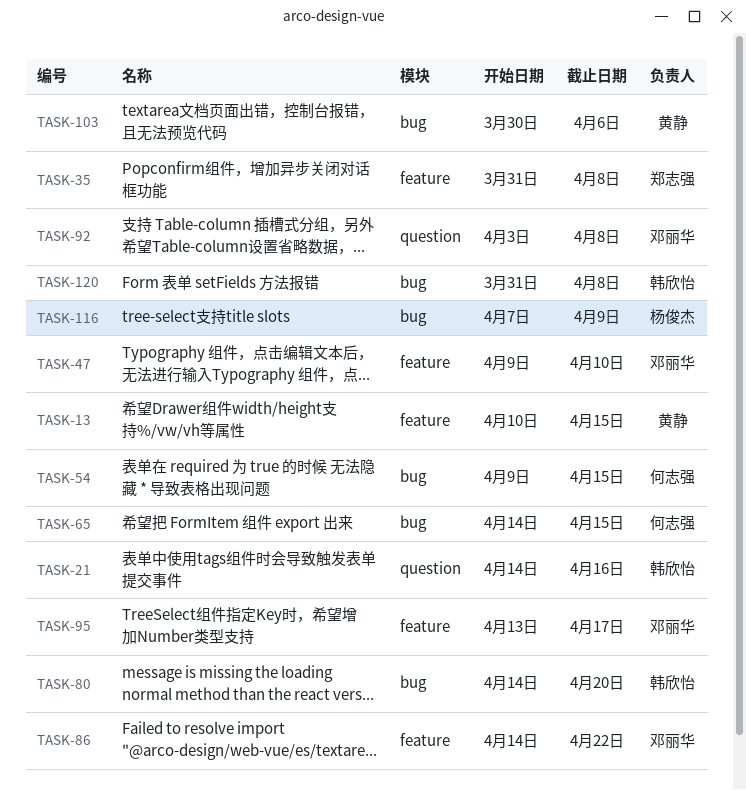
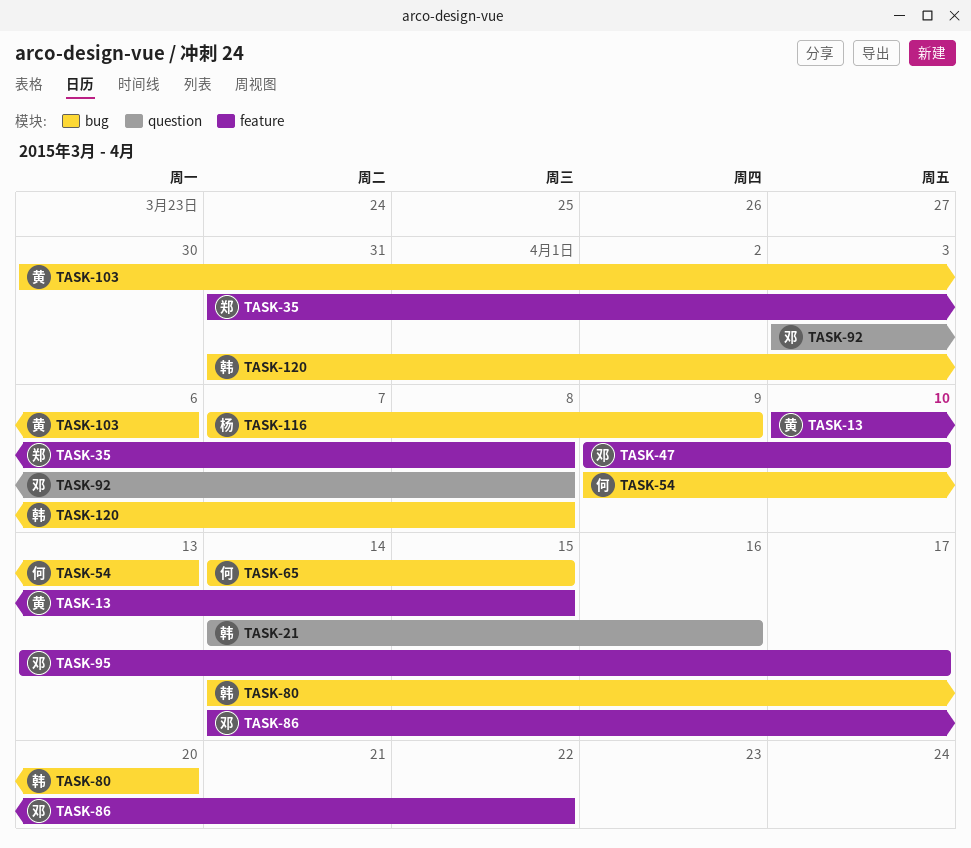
TASK-54, due: Apr 15 -> Apr 13

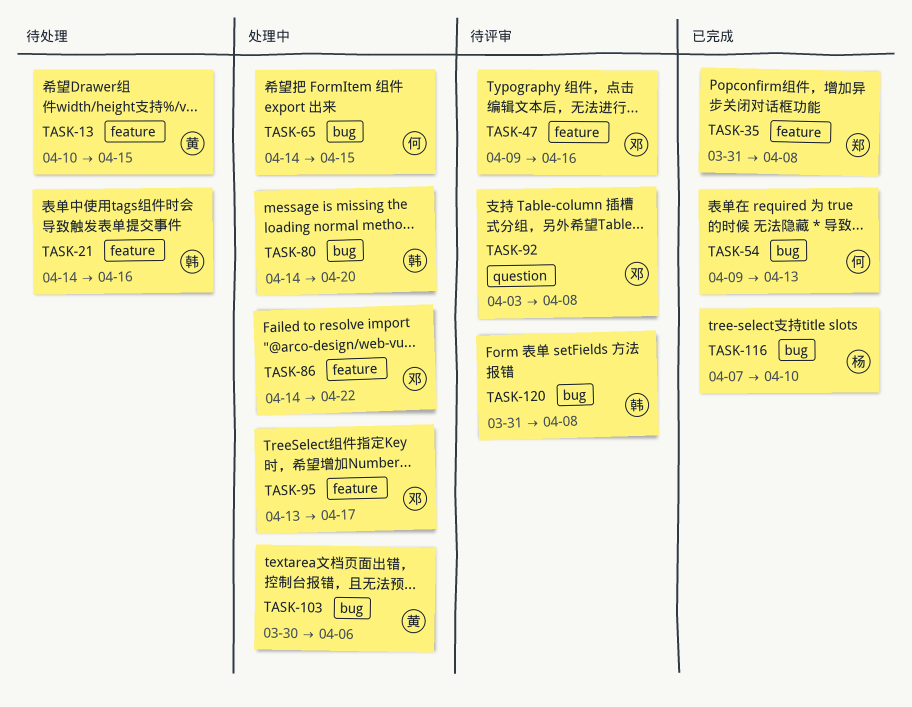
TASK-21, label: question -> feature
TASK-47, due: Apr 10 -> Apr 16
TASK-116, due: Apr 9 -> Apr 10

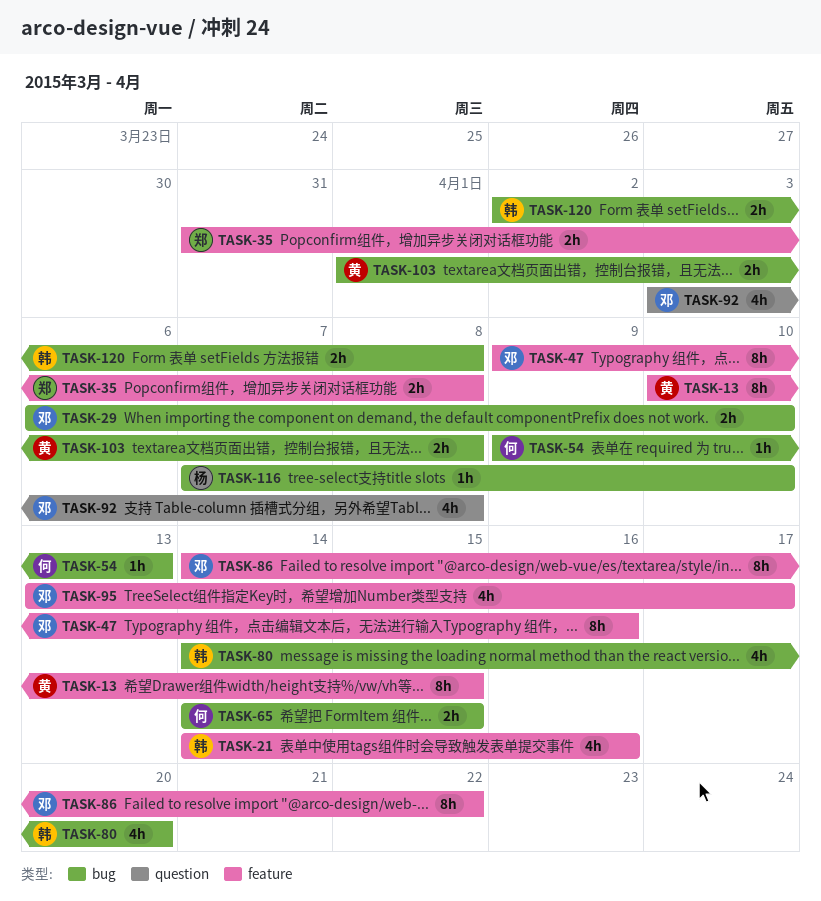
TASK-29: none -> present
TASK-103, start: Mar 30 -> Apr 1
TASK-103, due: Apr 6 -> Apr 8
TASK-120, start: Mar 31 -> Apr 2

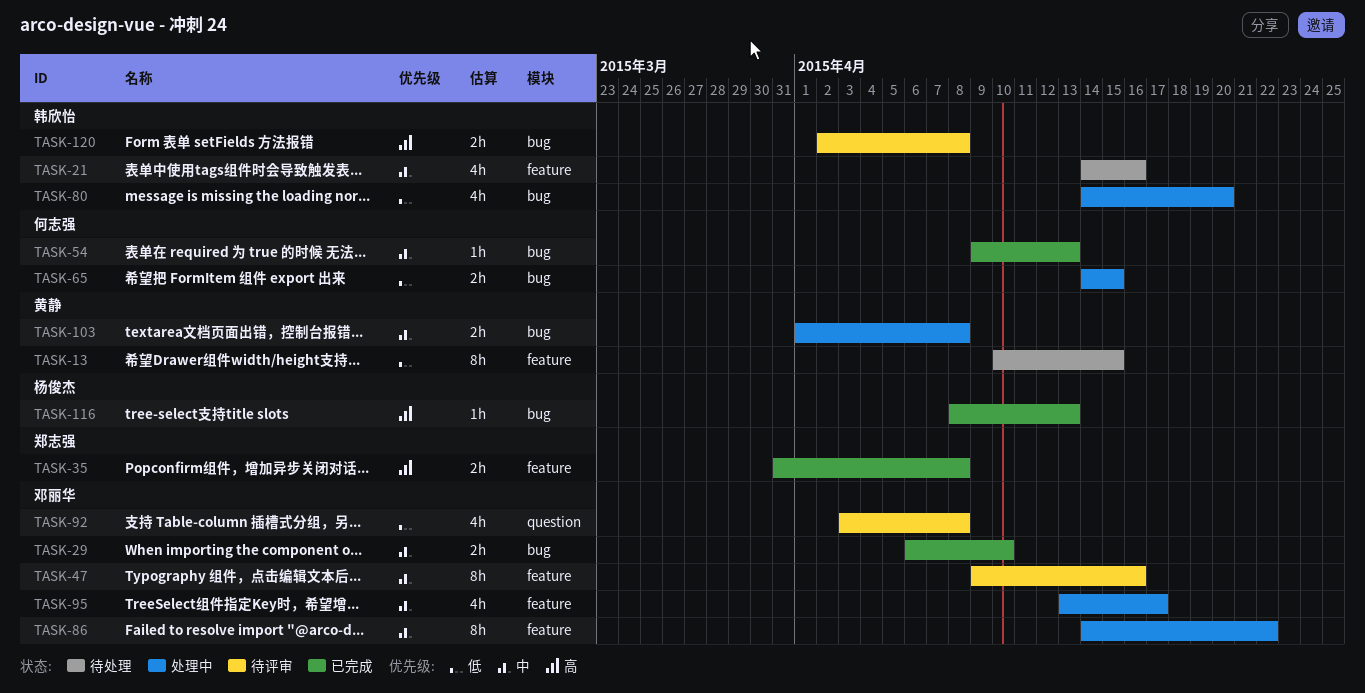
TASK-116, start: Apr 7 -> Apr 8
TASK-116, due: Apr 10 -> Apr 13

